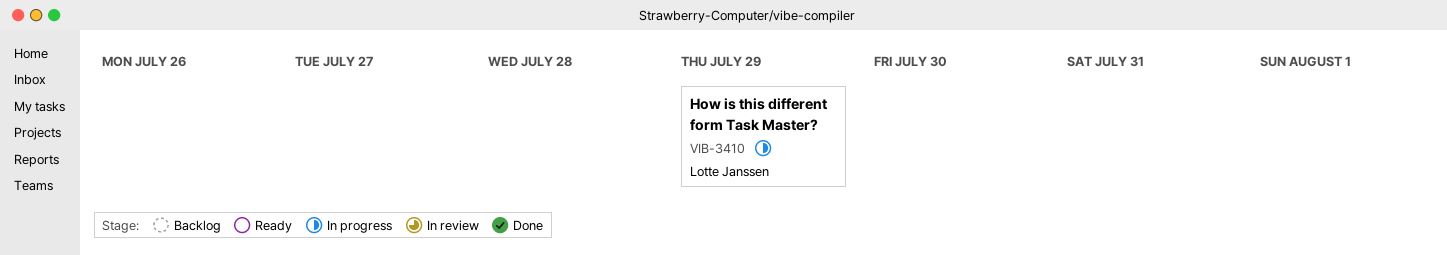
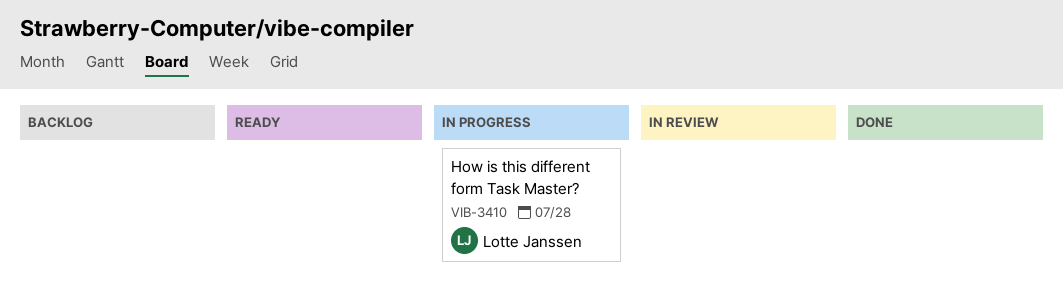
VIB-3410, due: Jul 29 -> Jul 28

